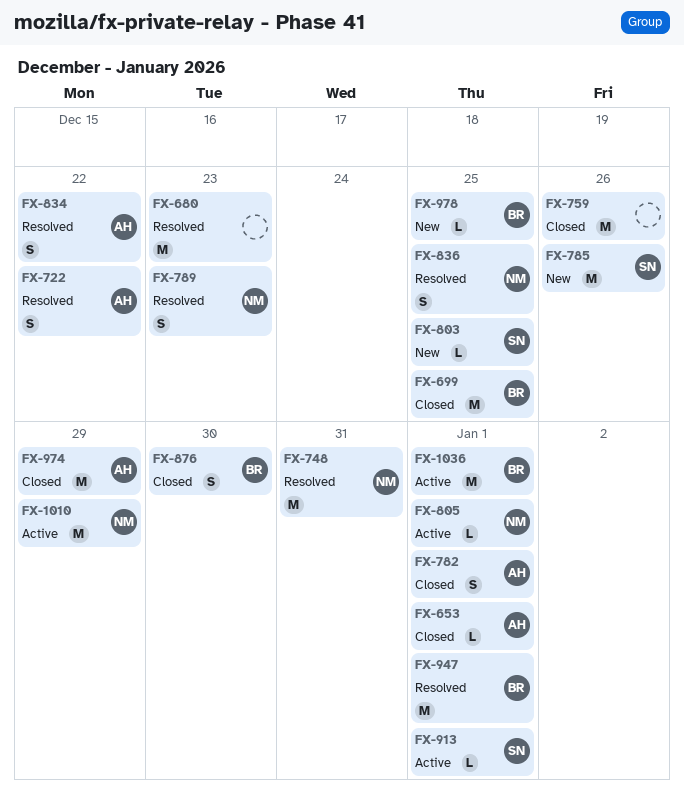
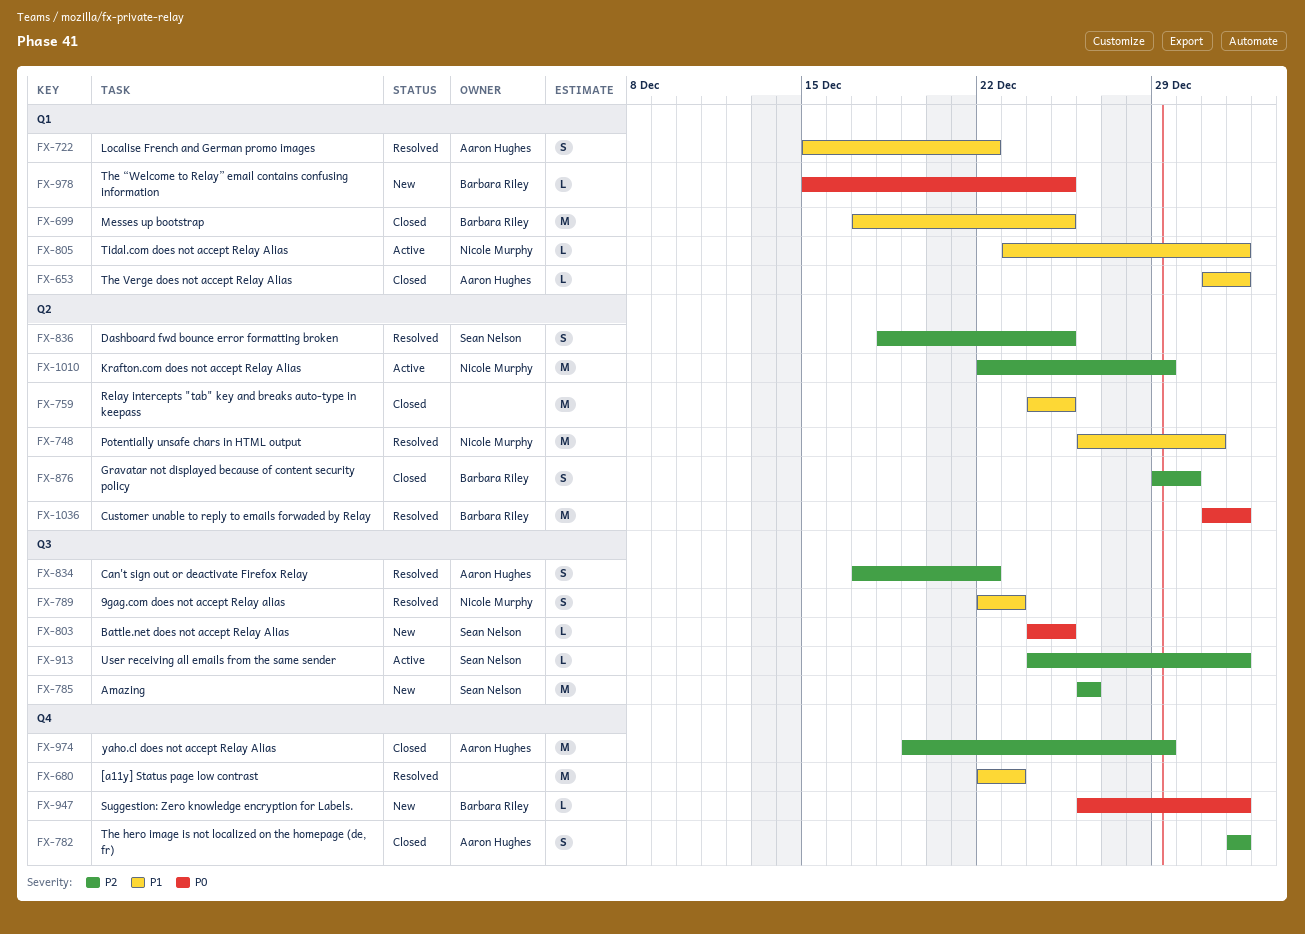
FX-759, due: Dec 26 -> Dec 25
FX-836, owner: Nicole Murphy -> Sean Nelson
FX-947, status: Resolved -> New
FX-947, estimate: M -> L
FX-1036, status: Active -> Resolved

